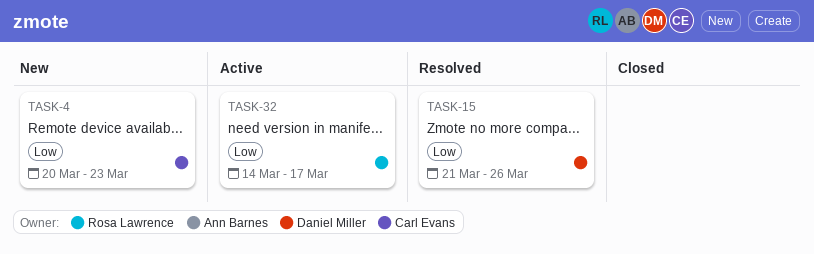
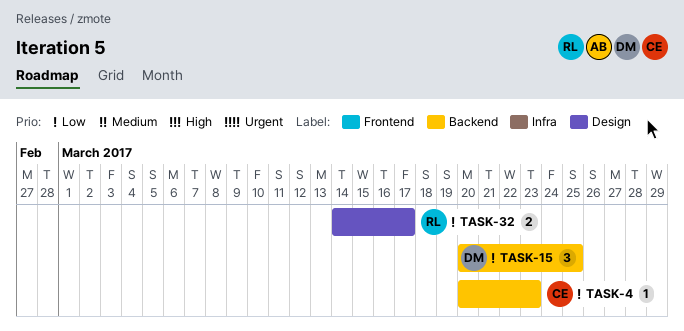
TASK-15, start: Mar 21 -> Mar 20
TASK-15, due: Mar 26 -> Mar 25

